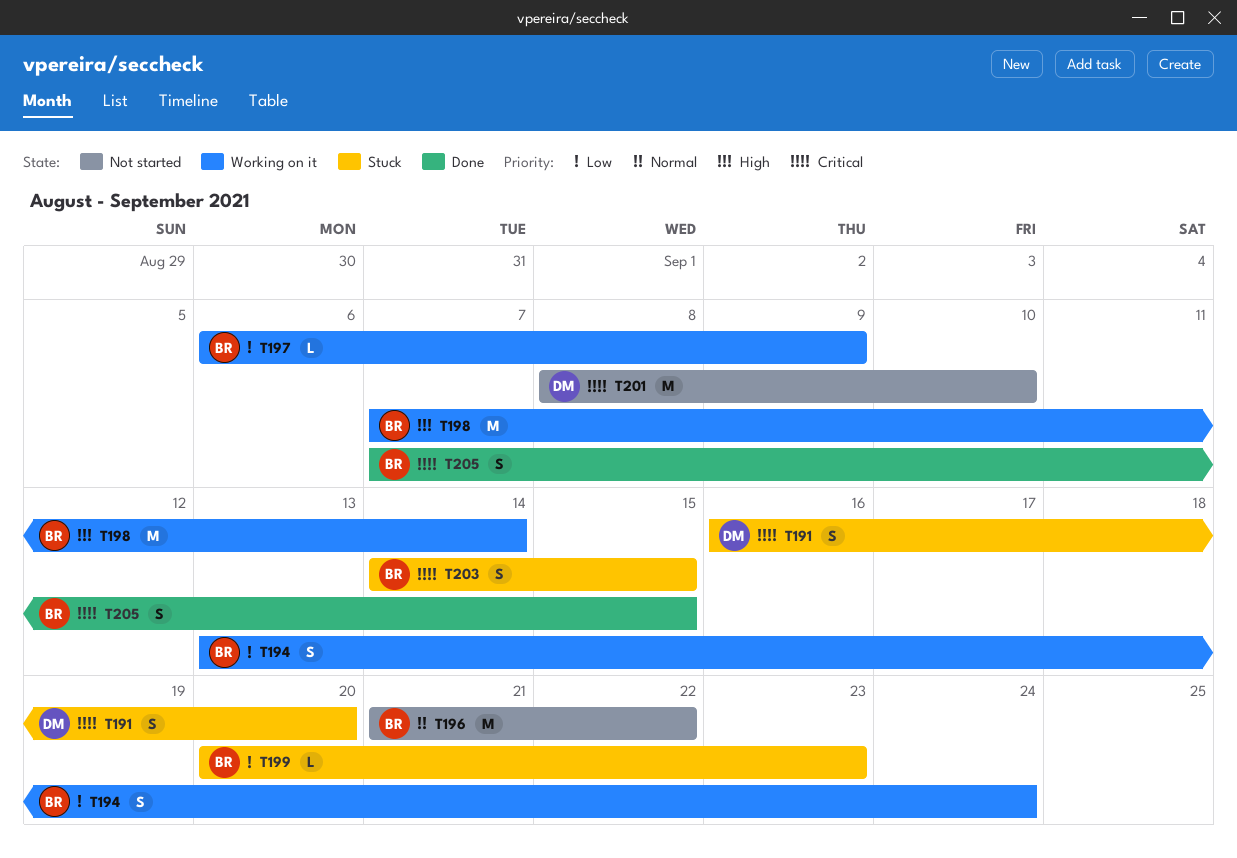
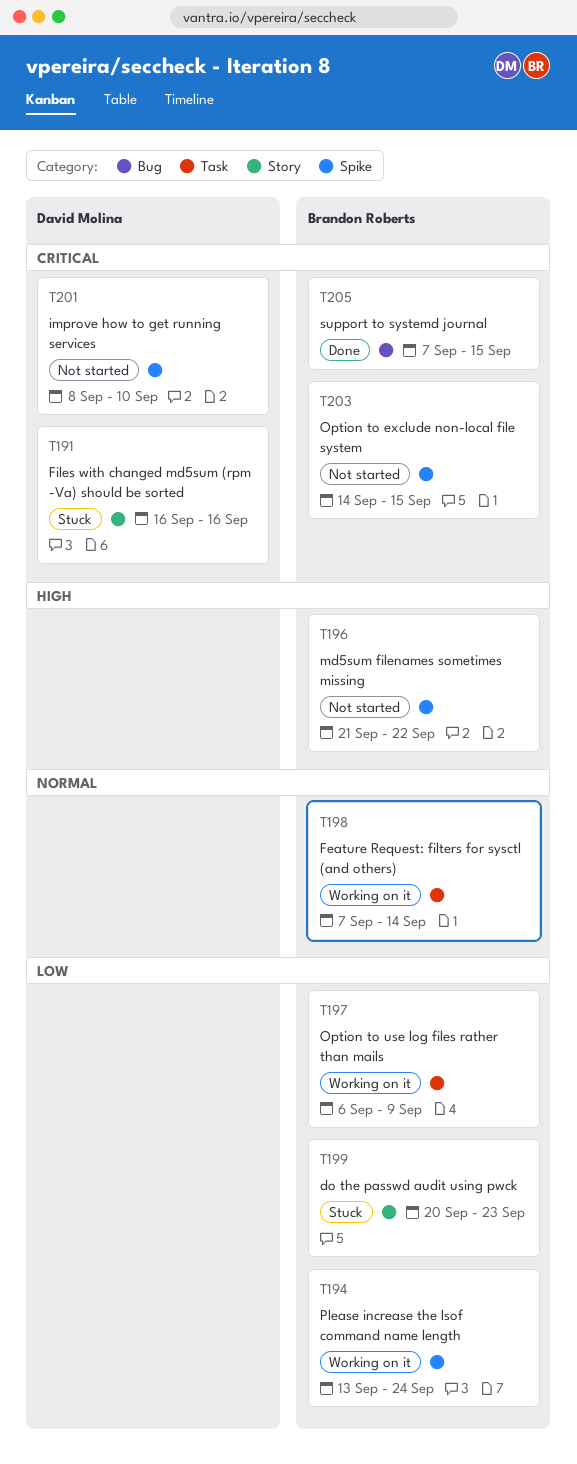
T191, due: Sep 20 -> Sep 16
T196, priority: Normal -> High
T198, priority: High -> Normal
T203, status: Stuck -> Not started

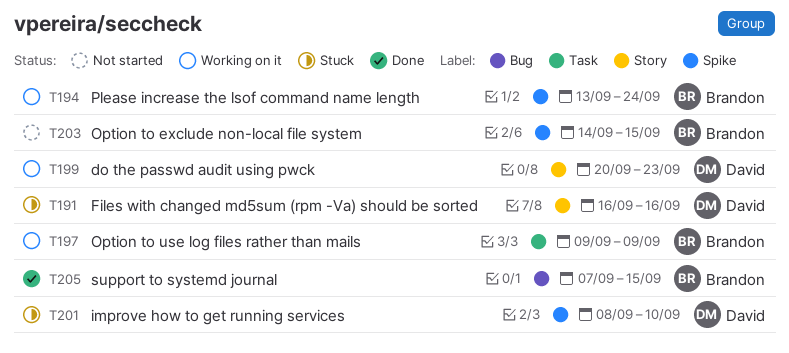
T196: present -> none
T197, start: Sep 6 -> Sep 9
T198: present -> none
T199, status: Stuck -> Working on it
T199, owner: Brandon Roberts -> David Molina
T201, status: Not started -> Stuck

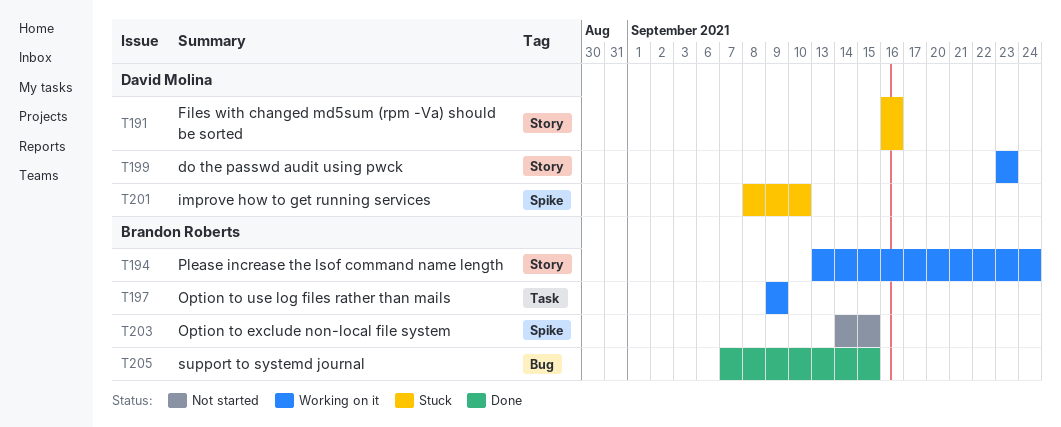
T194, label: Spike -> Story
T199, start: Sep 20 -> Sep 23

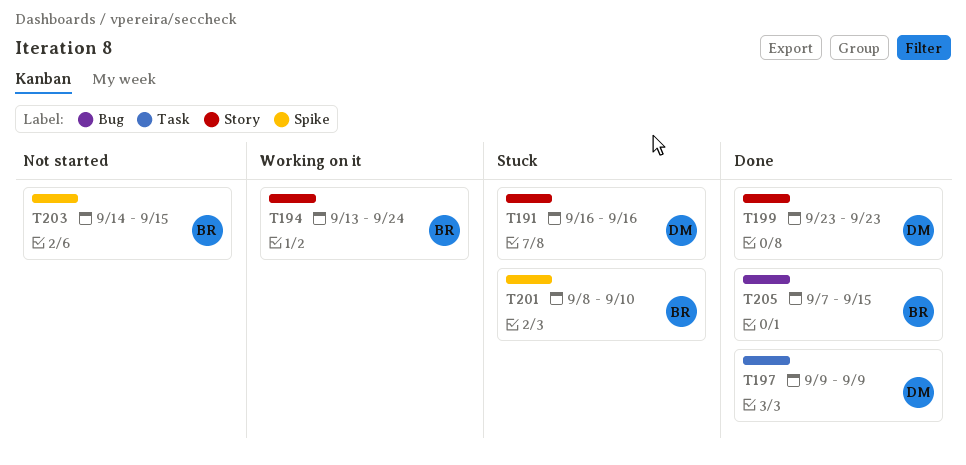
T197, status: Working on it -> Done
T197, owner: Brandon Roberts -> David Molina
T199, status: Working on it -> Done
T201, owner: David Molina -> Brandon Roberts

